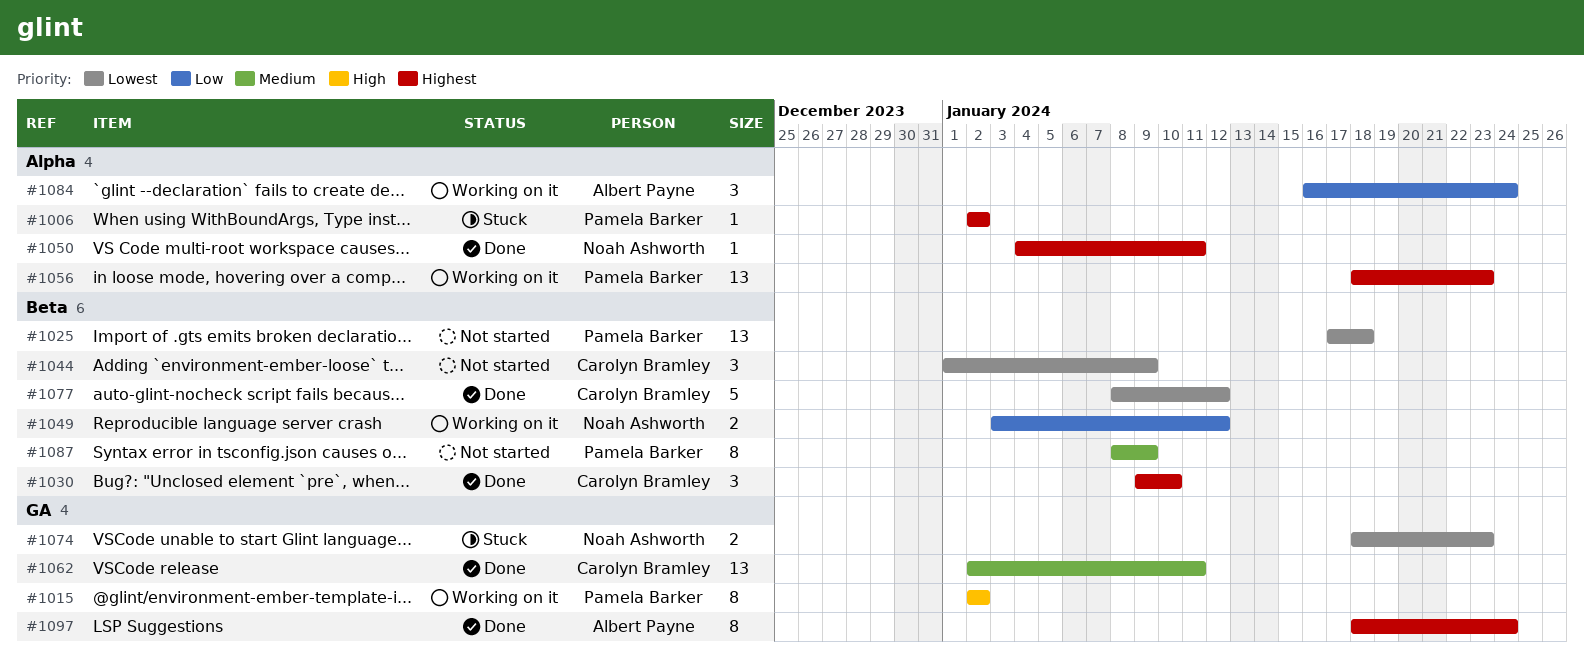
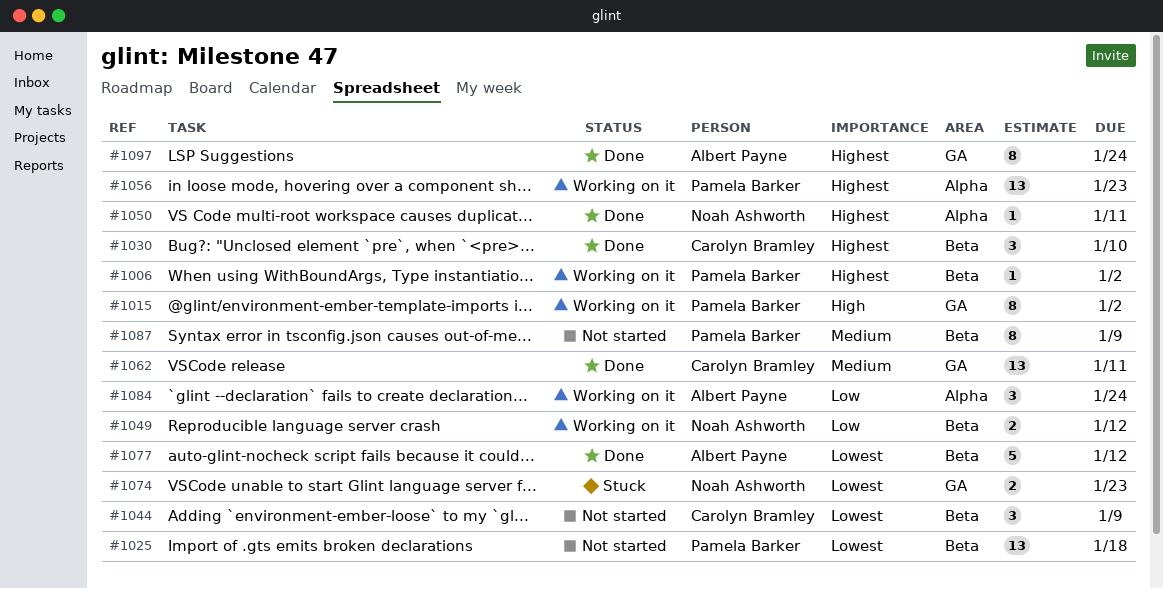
#1006, status: Stuck -> Working on it
#1006, label: Alpha -> Beta
#1077, owner: Carolyn Bramley -> Albert Payne

